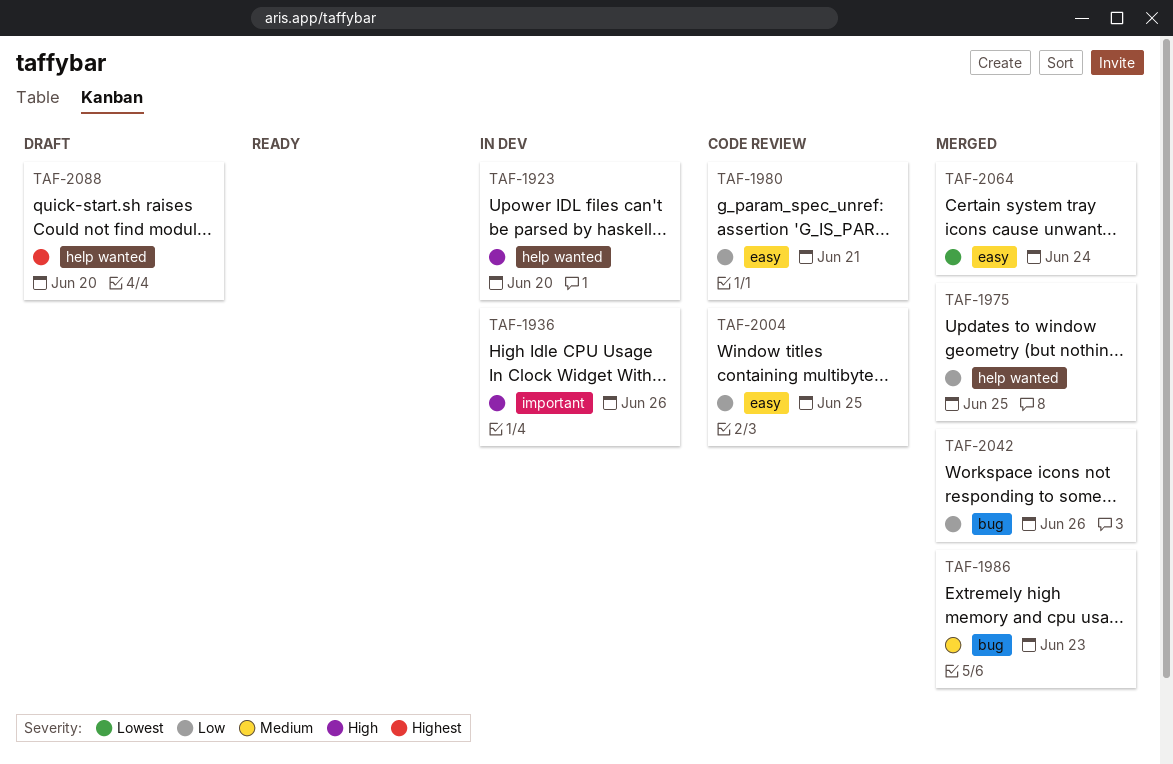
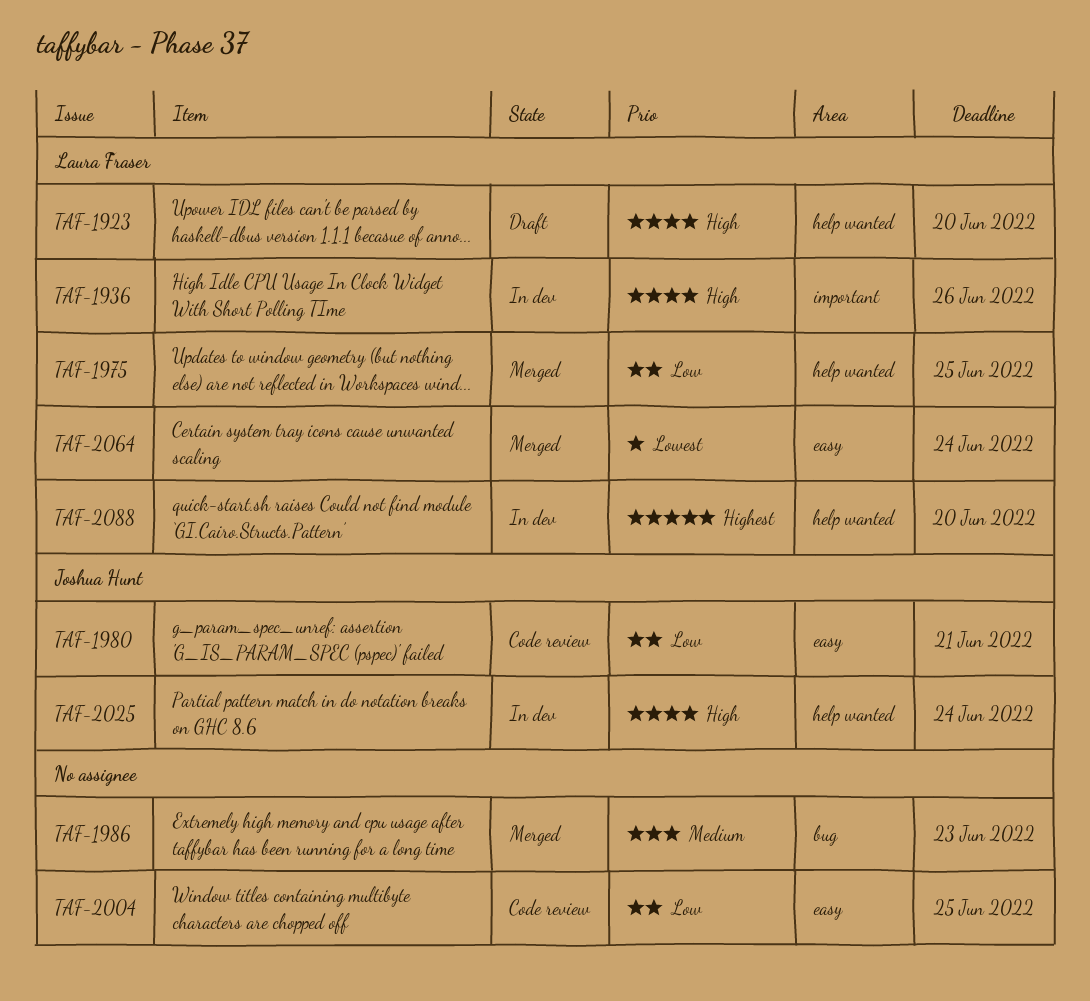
TAF-1923, status: In dev -> Draft
TAF-2025: none -> present
TAF-2042: present -> none
TAF-2088, status: Draft -> In dev

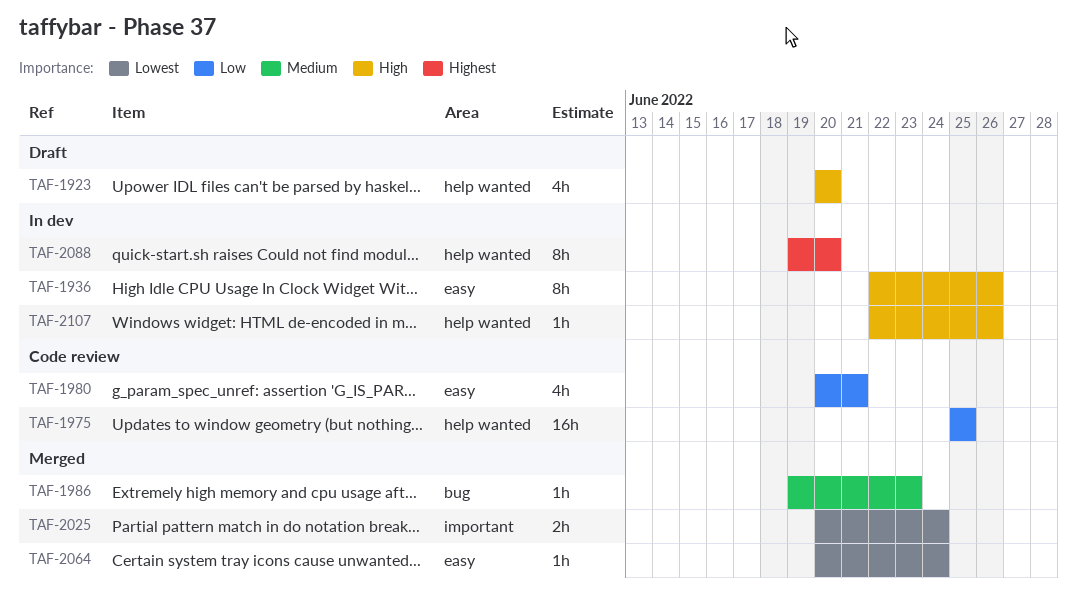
TAF-1936, label: important -> easy
TAF-1975, status: Merged -> Code review
TAF-2004: present -> none
TAF-2025, status: In dev -> Merged
TAF-2025, priority: High -> Lowest
TAF-2025, label: help wanted -> important
TAF-2107: none -> present

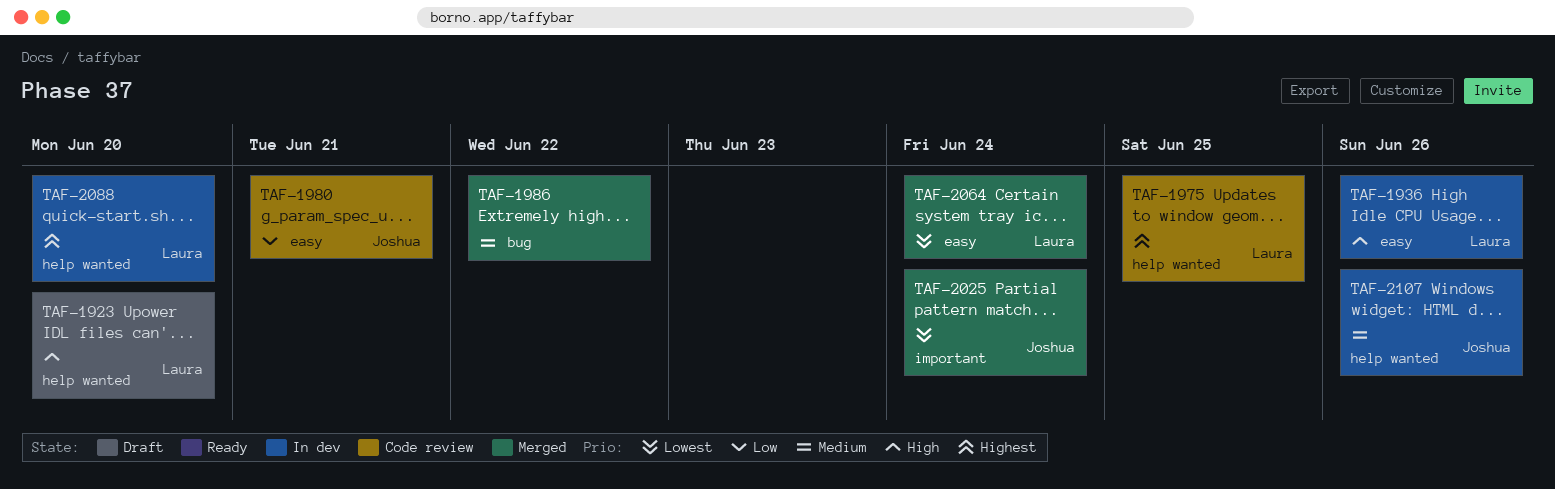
TAF-1975, priority: Low -> Highest
TAF-1986, due: Jun 23 -> Jun 22
TAF-2107, priority: High -> Medium

